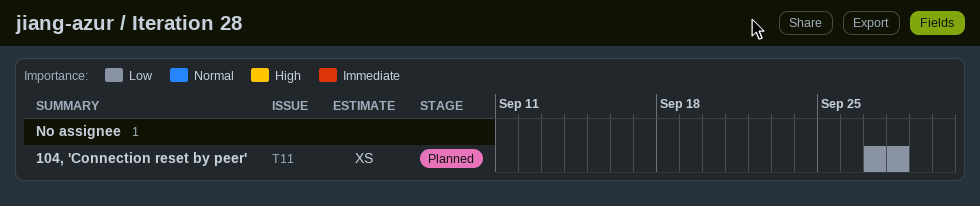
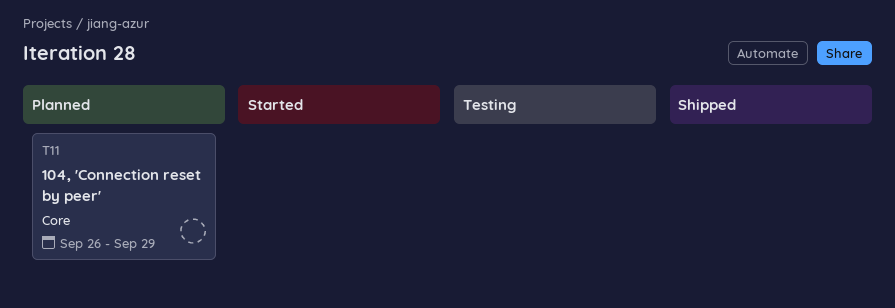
T11, start: Sep 27 -> Sep 26
T11, due: Sep 28 -> Sep 29

